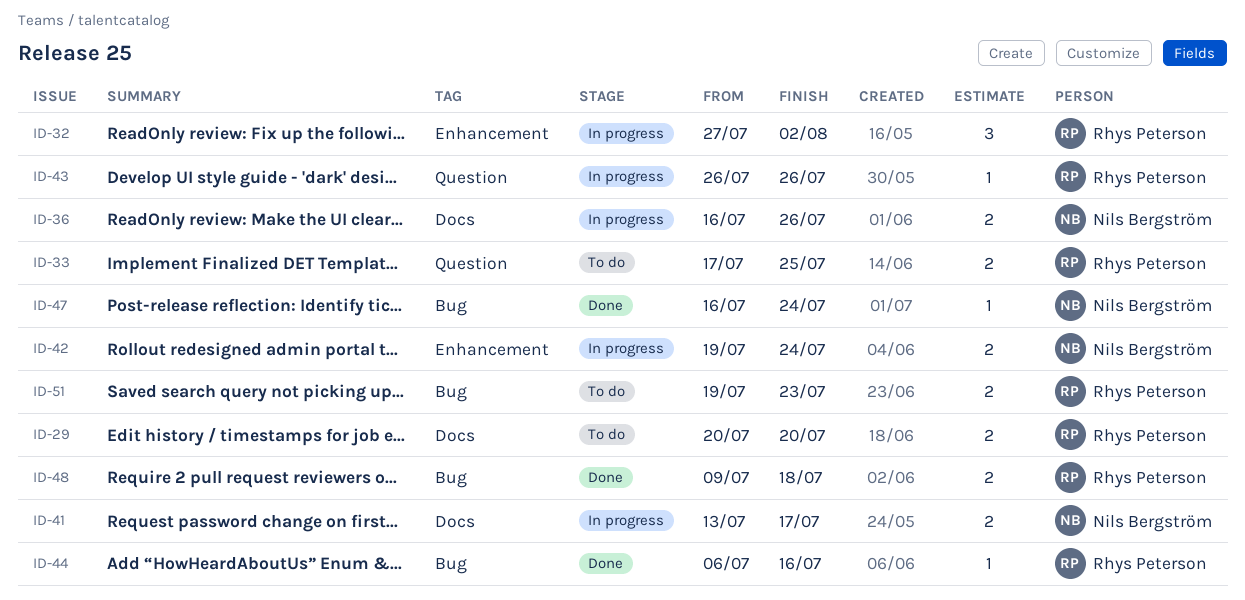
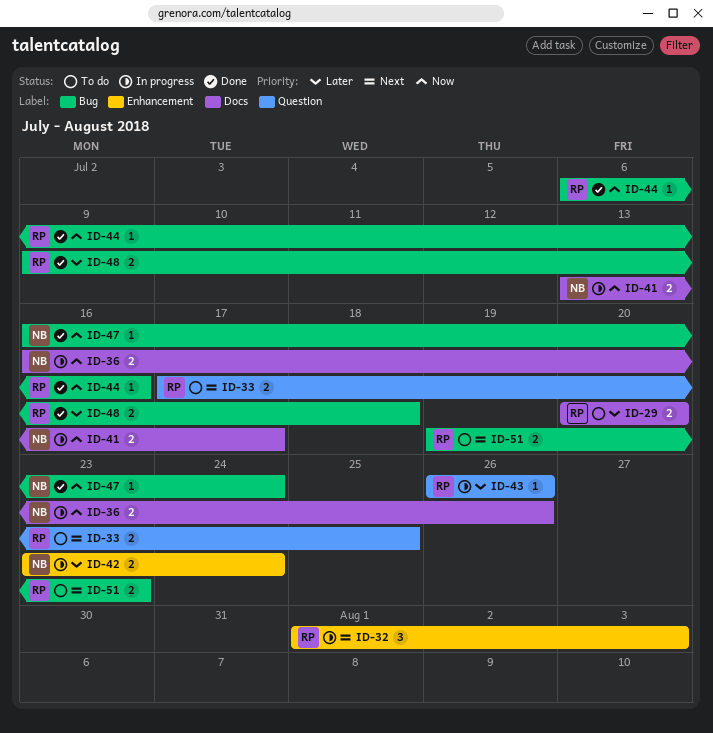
ID-32, start: Jul 27 -> Aug 1
ID-32, due: Aug 2 -> Aug 3
ID-42, start: Jul 19 -> Jul 23

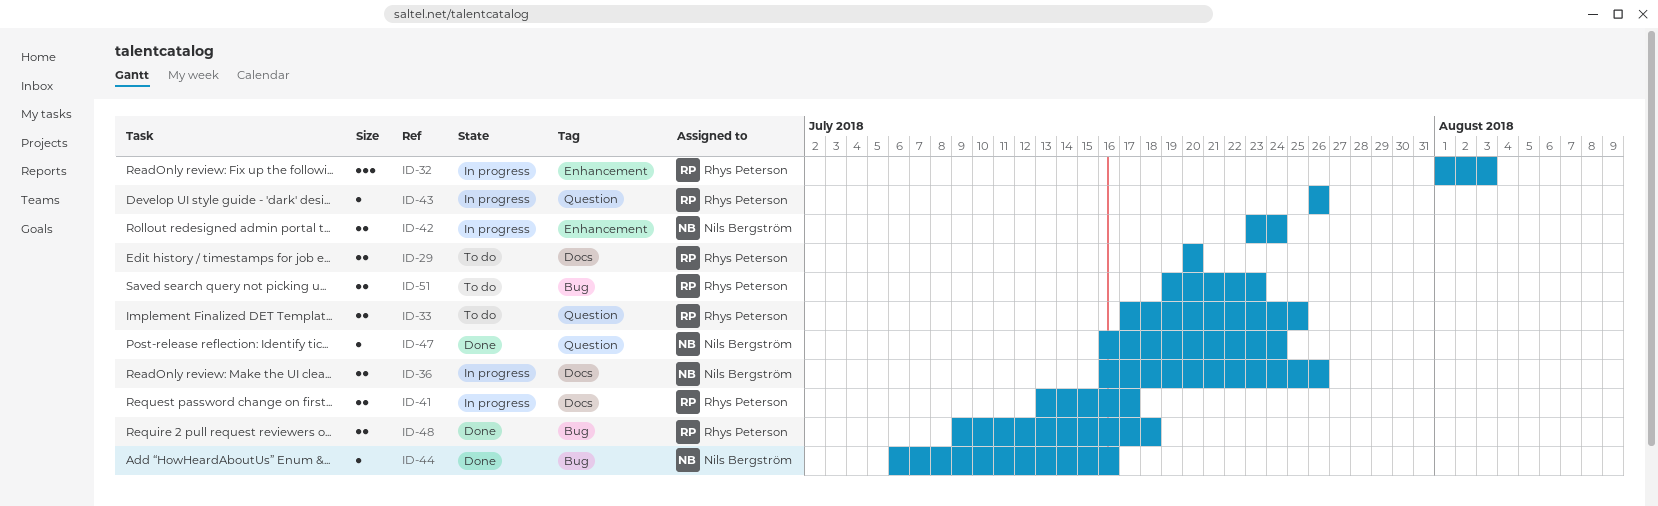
ID-41, owner: Nils Bergström -> Rhys Peterson
ID-44, owner: Rhys Peterson -> Nils Bergström
ID-47, label: Bug -> Question

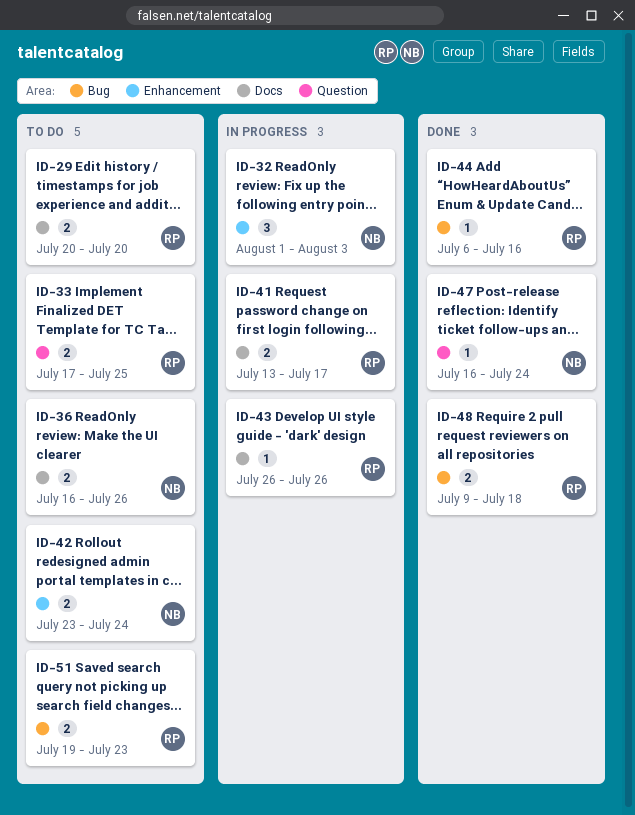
ID-32, owner: Rhys Peterson -> Nils Bergström
ID-36, status: In progress -> To do
ID-42, status: In progress -> To do
ID-43, label: Question -> Docs
ID-44, owner: Nils Bergström -> Rhys Peterson

